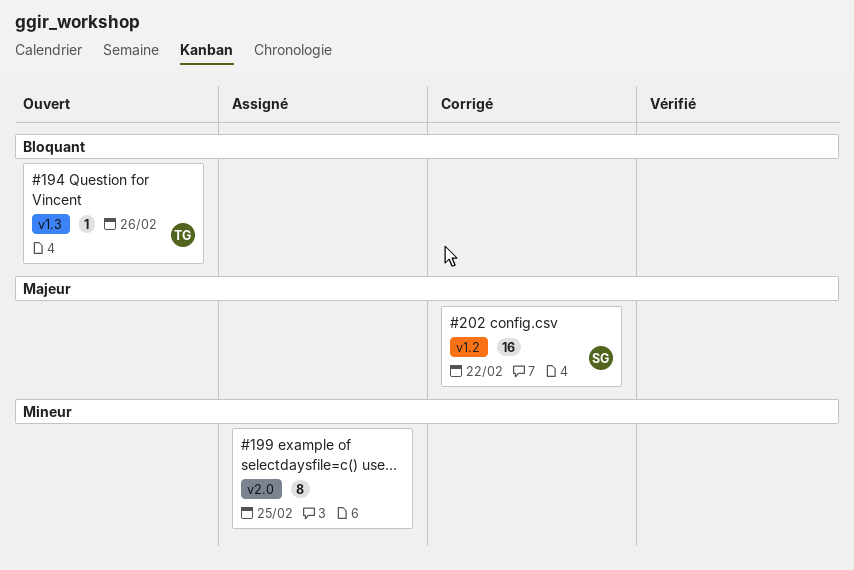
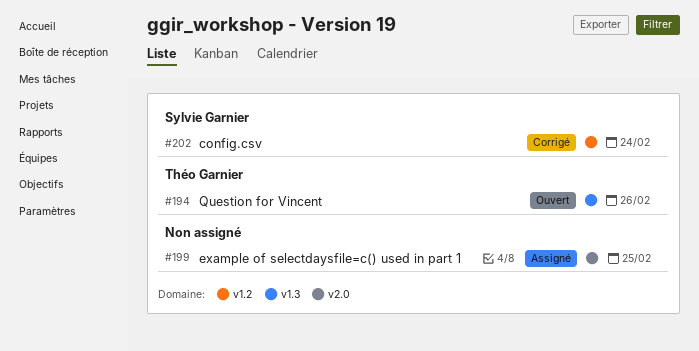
#202, due: Feb 22 -> Feb 24

